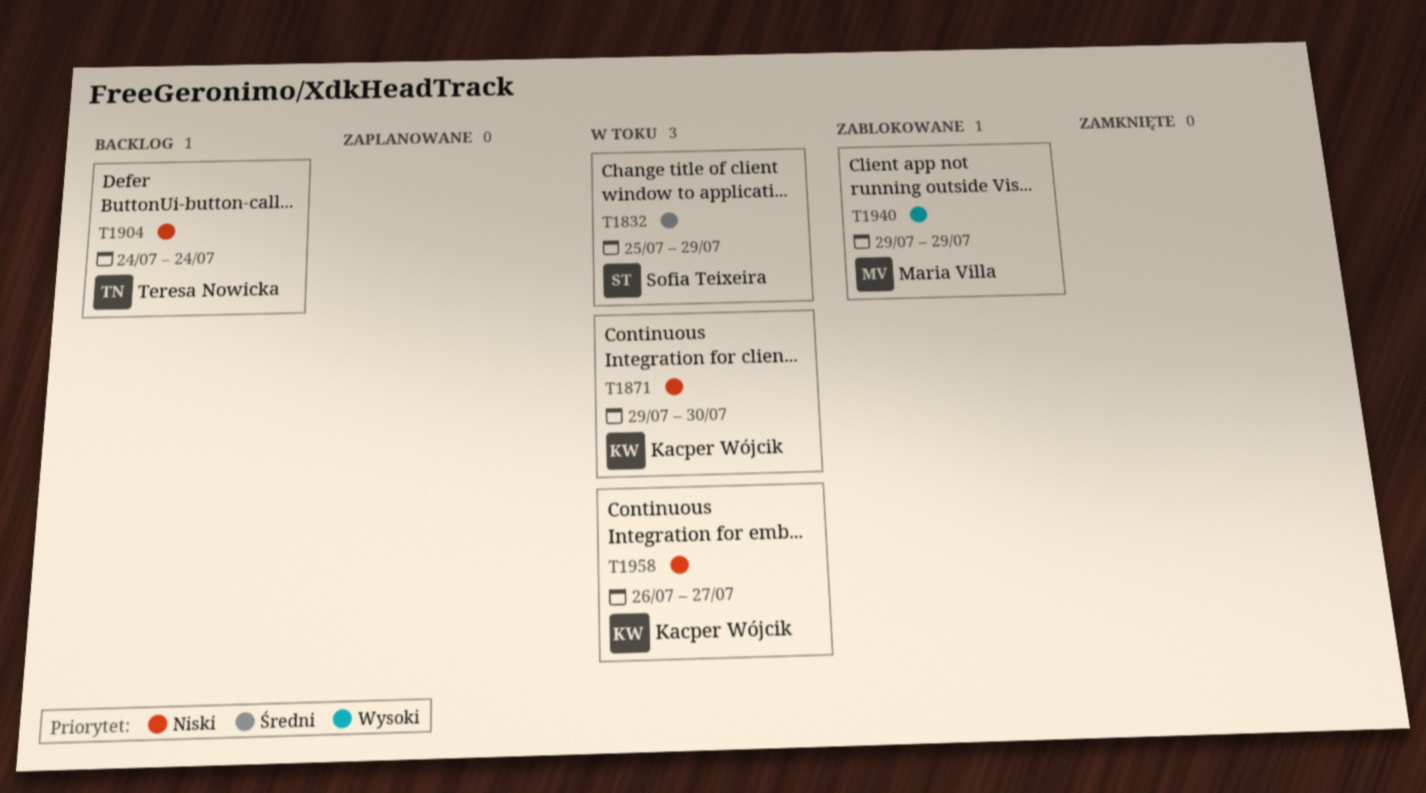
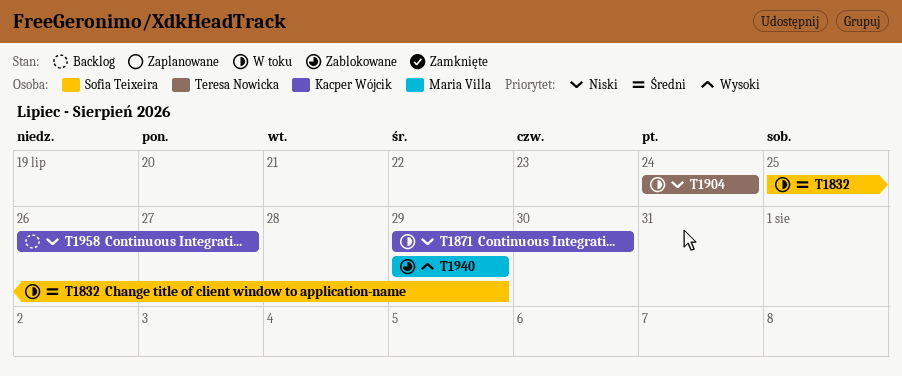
T1904, status: Backlog -> W toku
T1958, status: W toku -> Backlog

